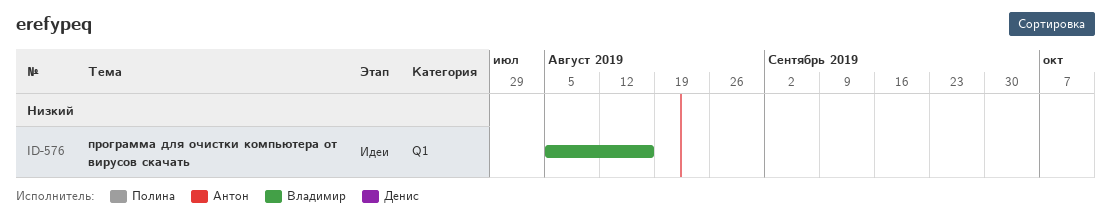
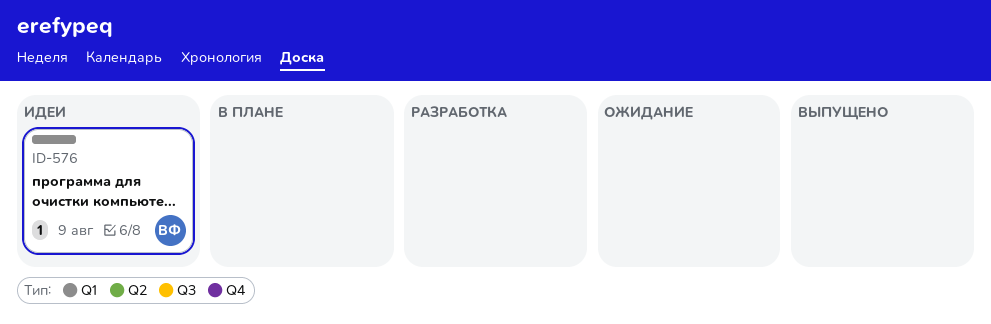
ID-576, due: Aug 16 -> Aug 9

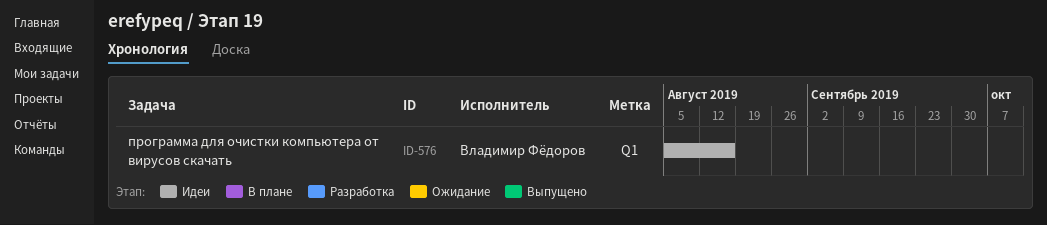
ID-576, due: Aug 9 -> Aug 16

